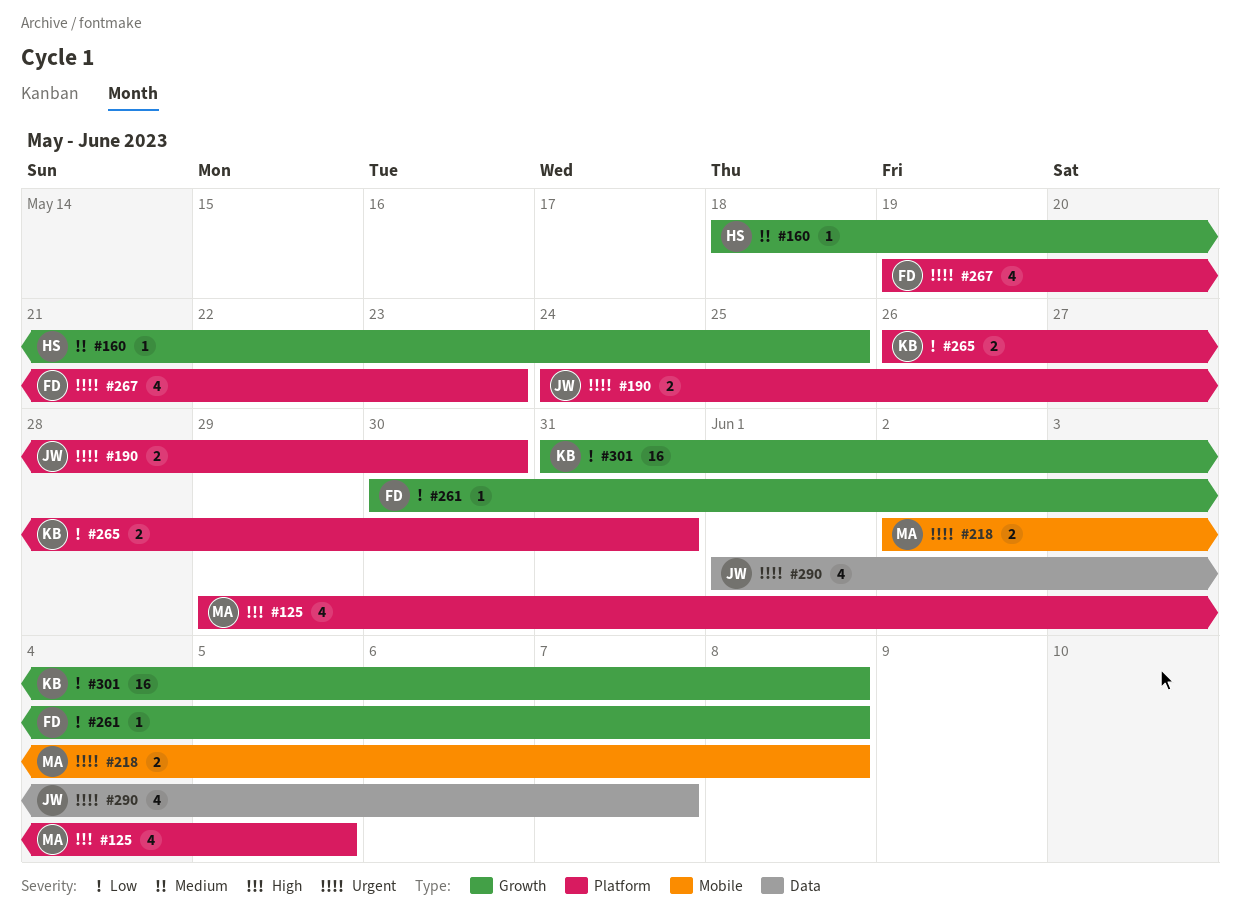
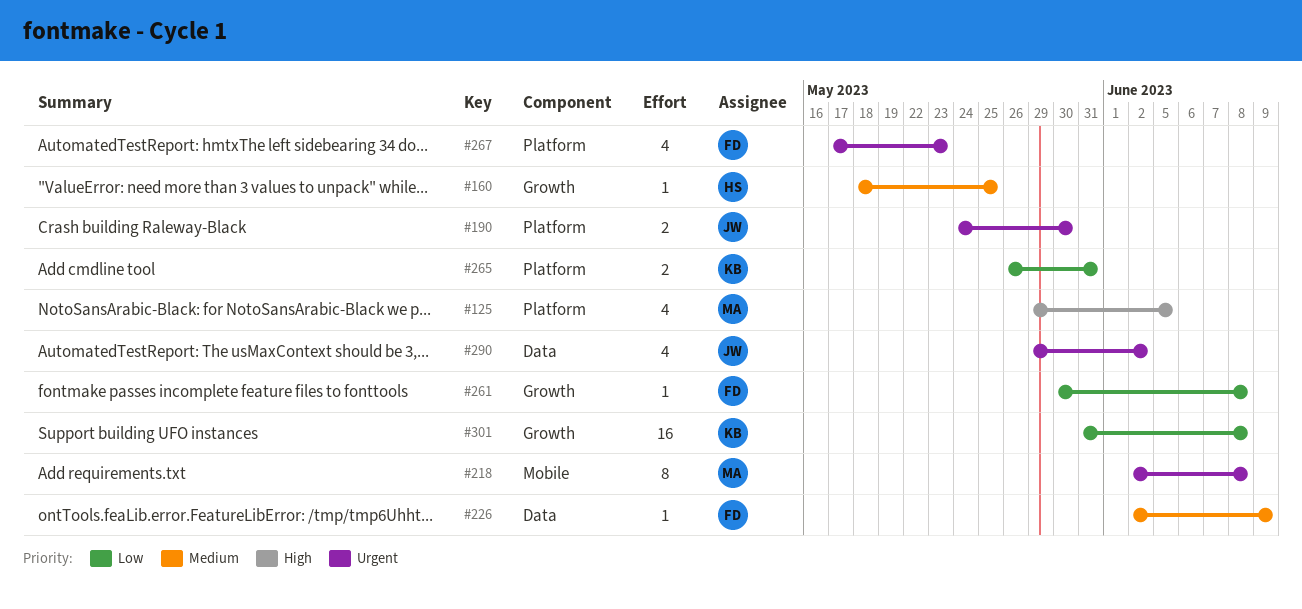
#218, estimate: 2 -> 8
#226: none -> present
#267, start: May 19 -> May 17
#290, start: Jun 1 -> May 29
#290, due: Jun 7 -> Jun 2

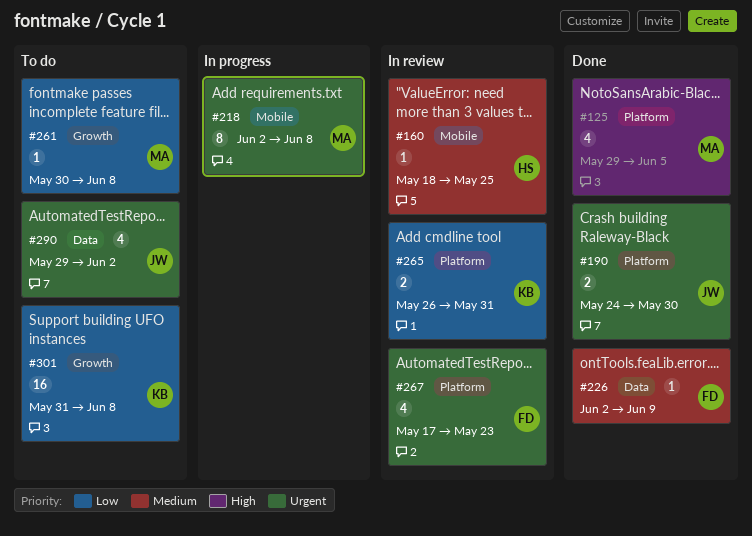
#160, label: Growth -> Mobile
#261, owner: FD -> MA

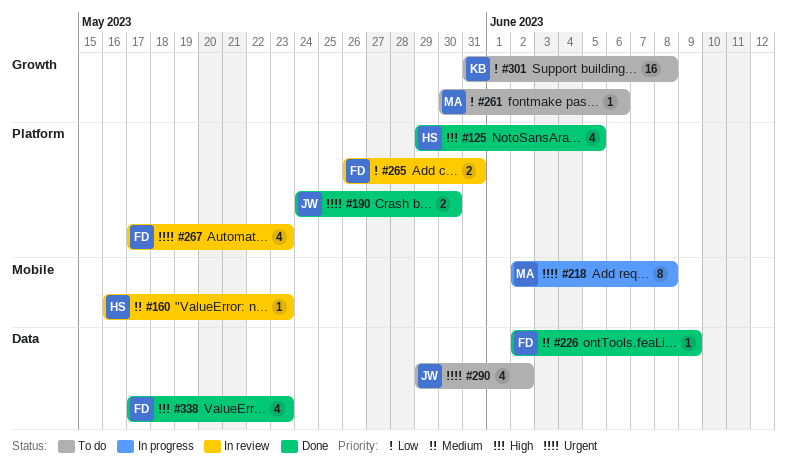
#125, owner: MA -> HS
#160, start: May 18 -> May 16
#160, due: May 25 -> May 23
#261, due: Jun 8 -> Jun 6
#265, owner: KB -> FD
#338: none -> present

